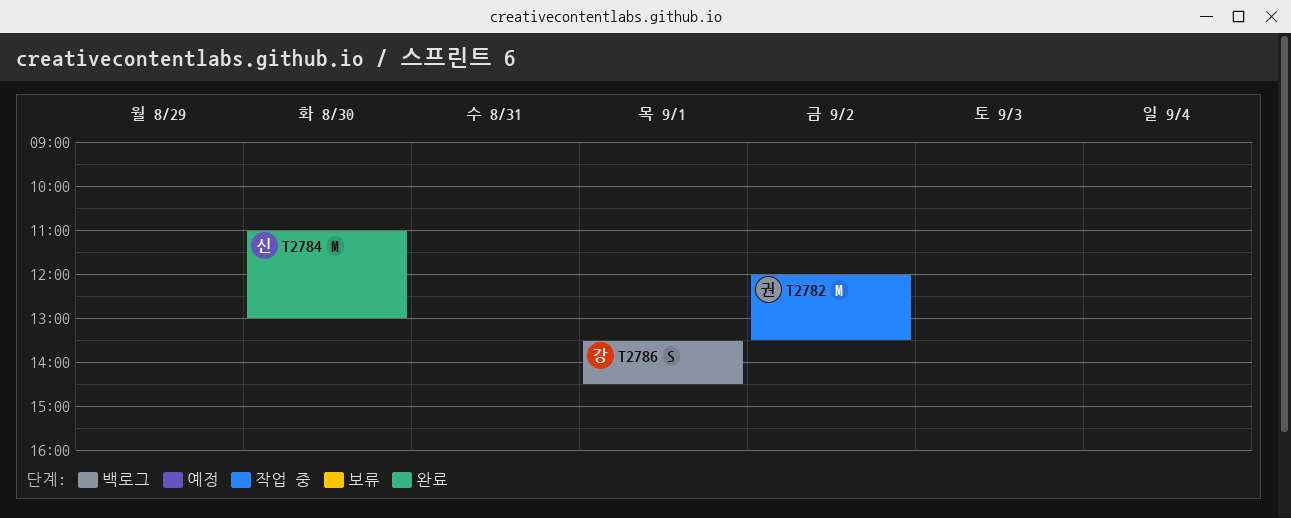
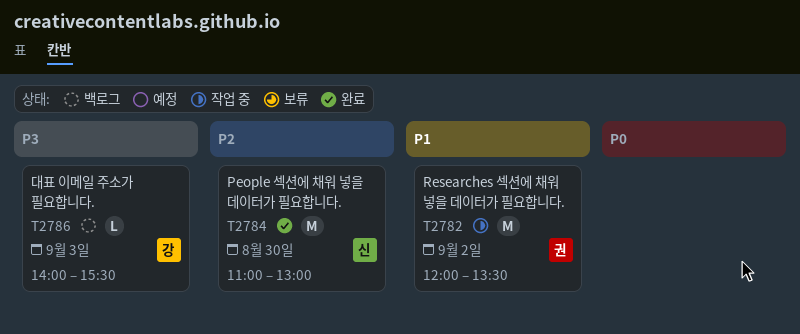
T2786, estimate: S -> L
T2786, day: Sep 1 -> Sep 3
T2786, begins: 13:30 -> 14:00
T2786, ends: 14:30 -> 15:30

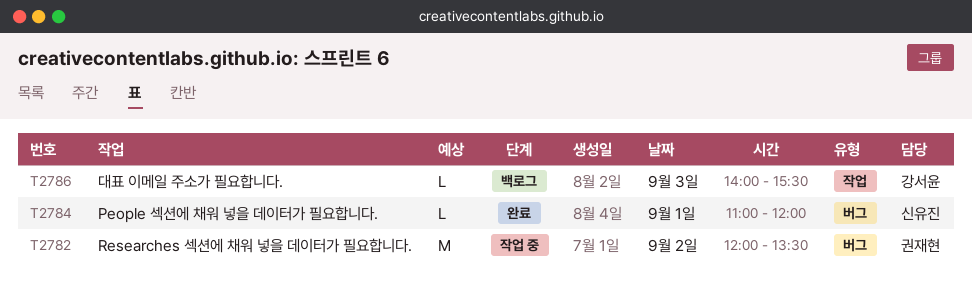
T2784, estimate: M -> L
T2784, day: Aug 30 -> Sep 1
T2784, ends: 13:00 -> 12:00

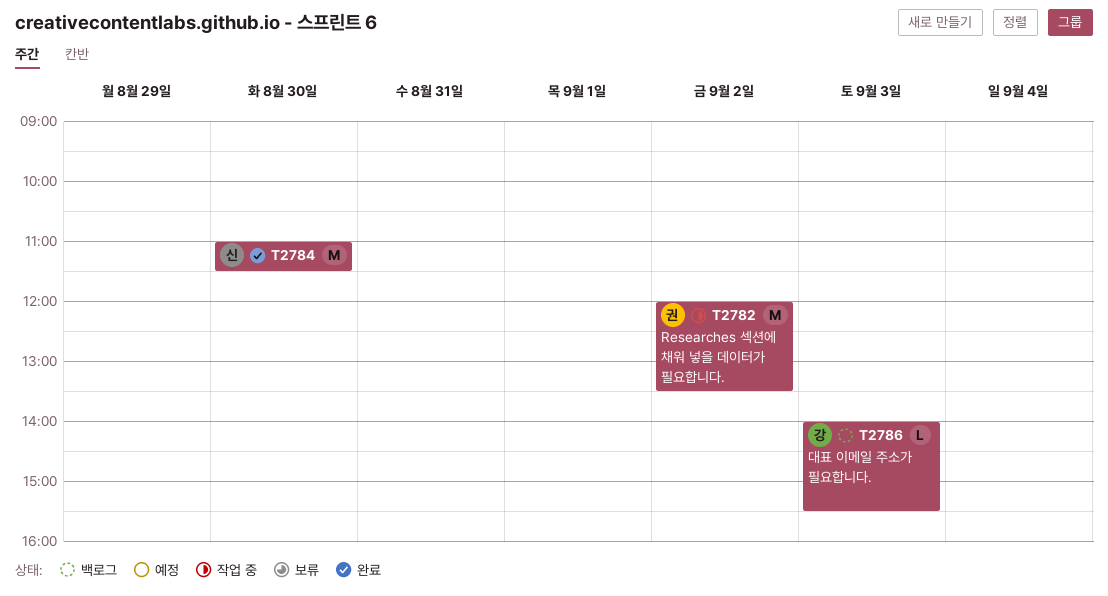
T2784, estimate: L -> M
T2784, day: Sep 1 -> Aug 30
T2784, ends: 12:00 -> 11:30

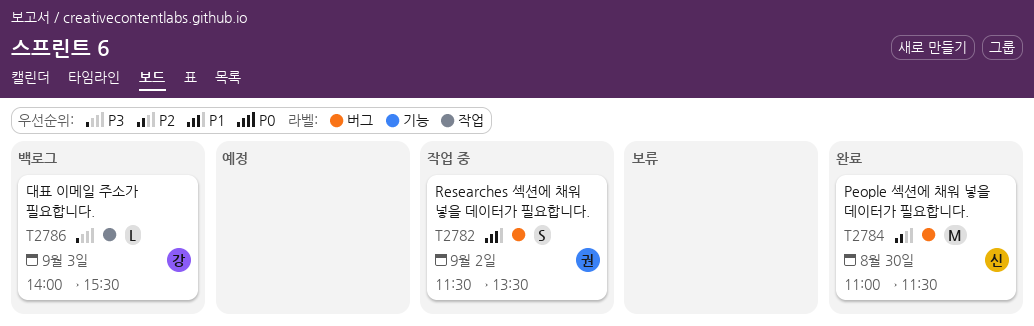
T2782, estimate: M -> S
T2782, begins: 12:00 -> 11:30

